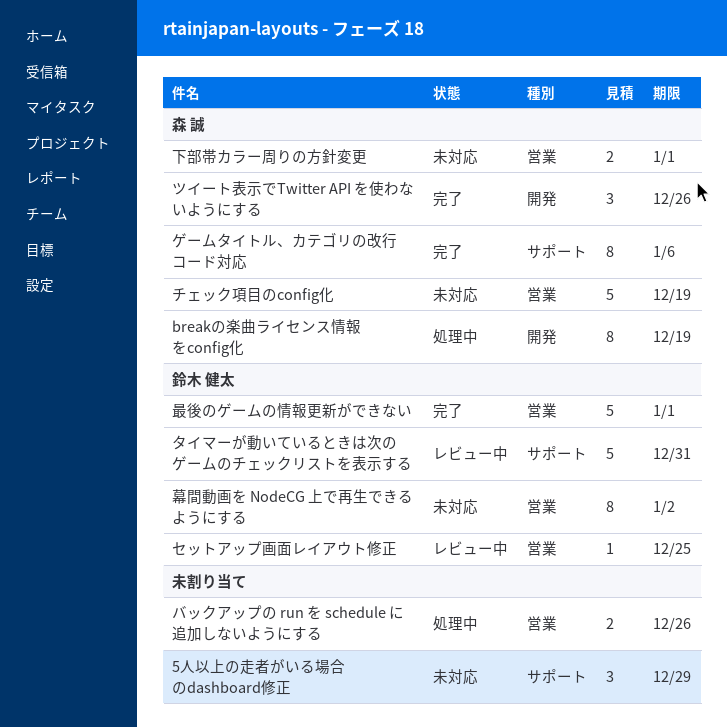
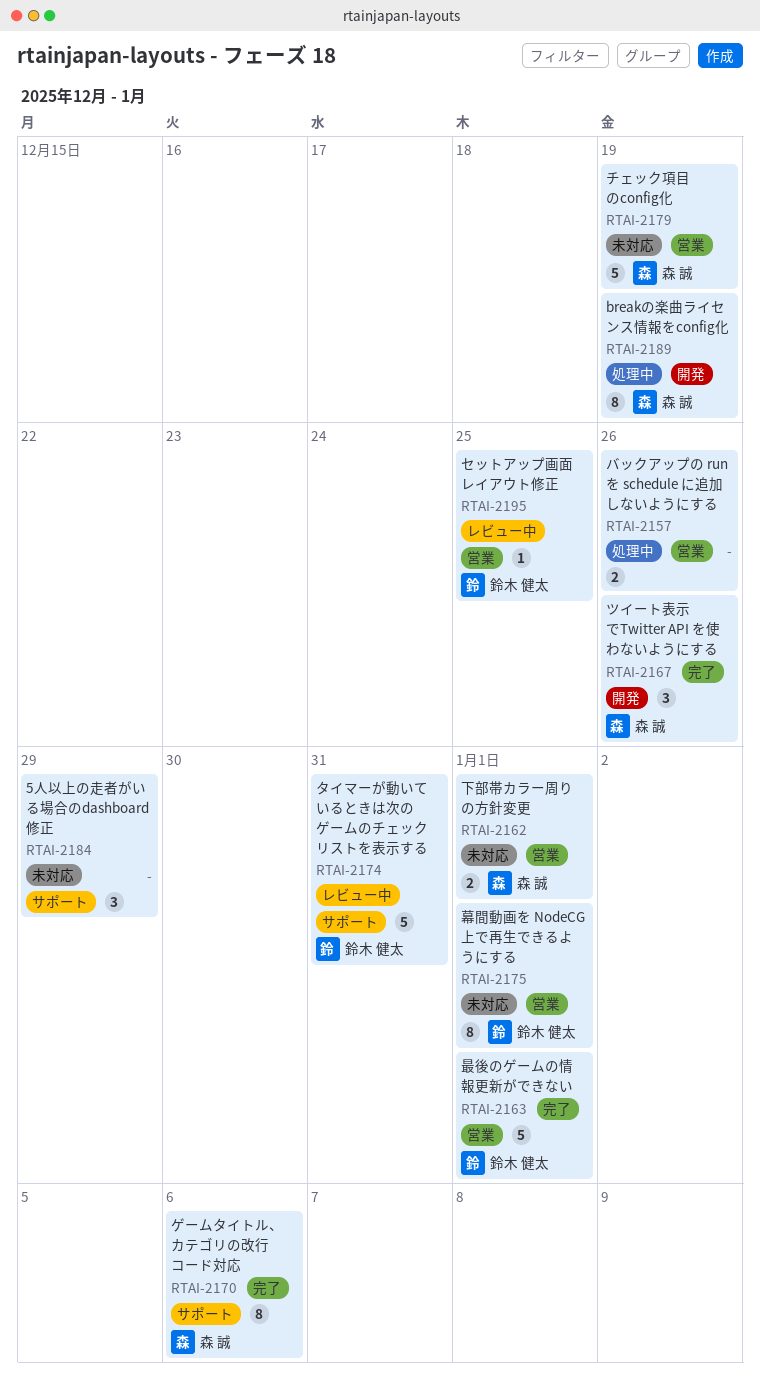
幕間動画を NodeCG 上で再生できるようにする, due: Jan 2 -> Jan 1

